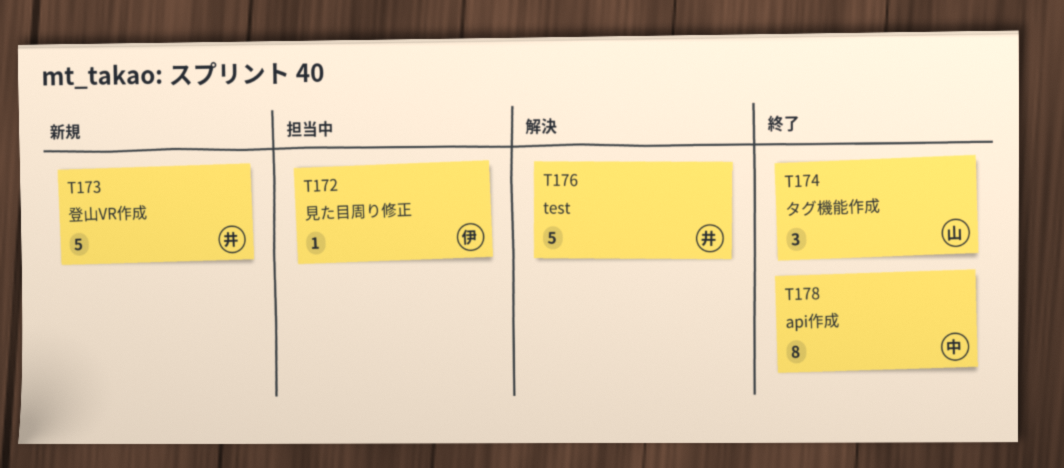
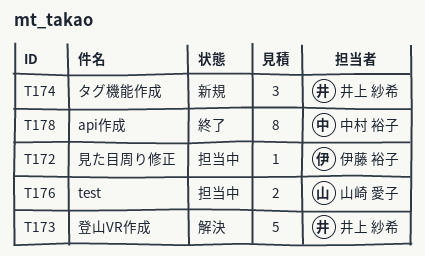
T173, status: 新規 -> 解決
T174, status: 終了 -> 新規
T174, owner: 山崎 愛子 -> 井上 紗希
T176, status: 解決 -> 担当中
T176, owner: 井上 紗希 -> 山崎 愛子
T176, estimate: 5 -> 2

